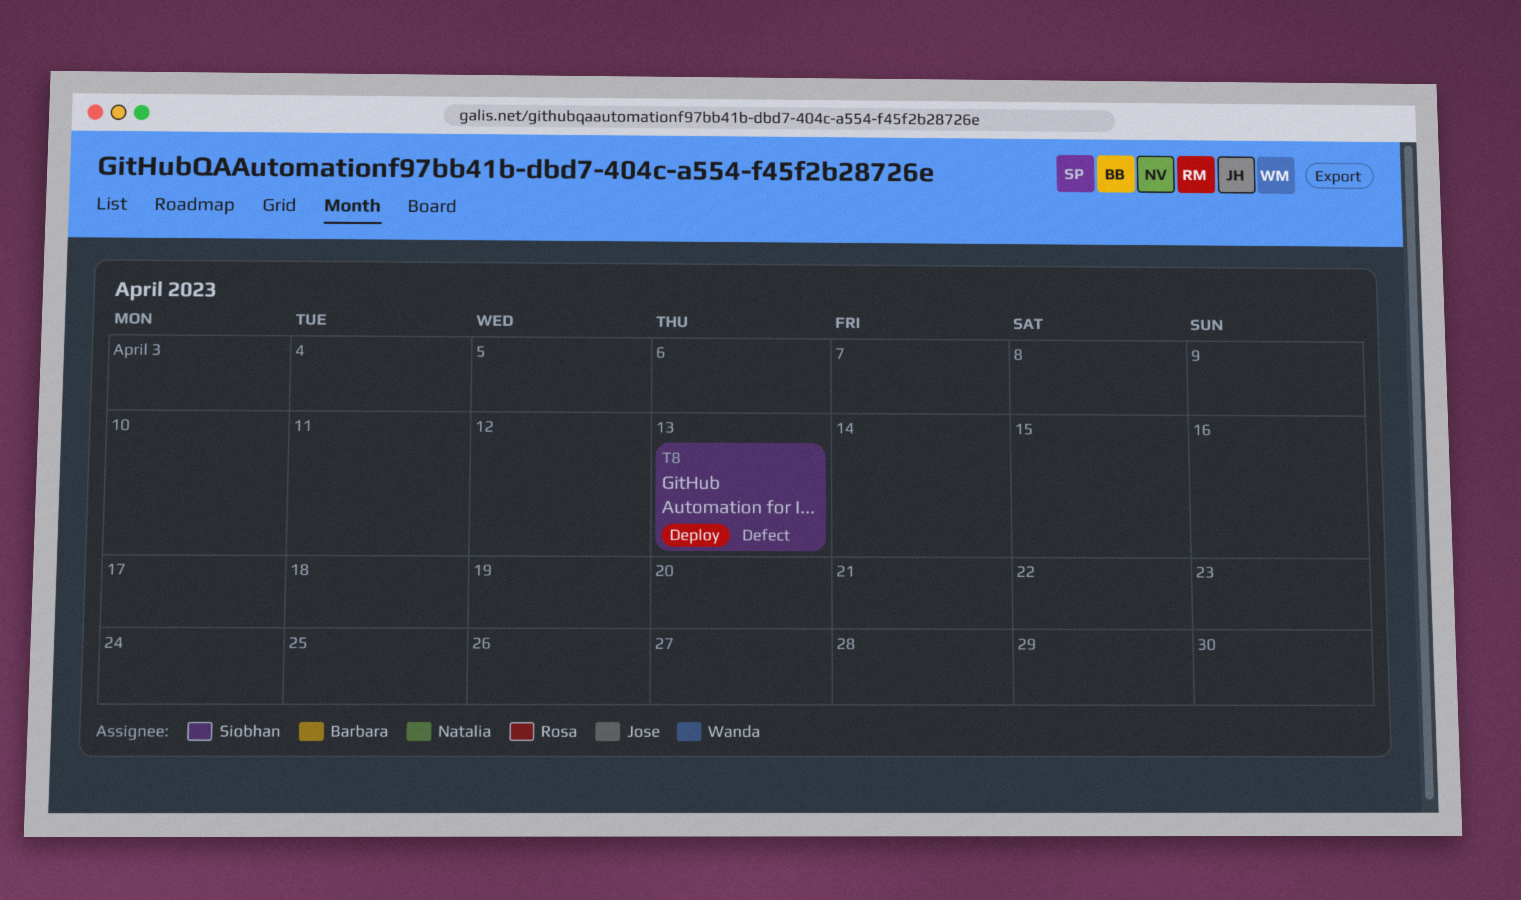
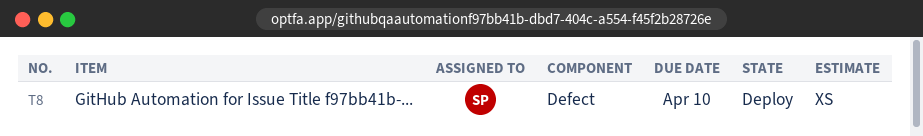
T8, due: Apr 13 -> Apr 10

